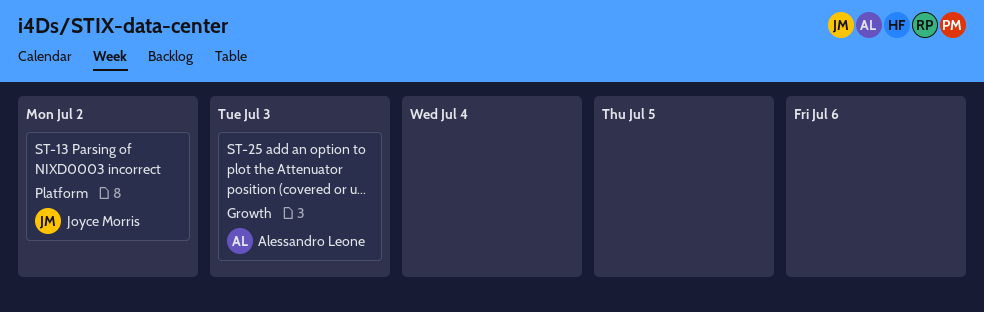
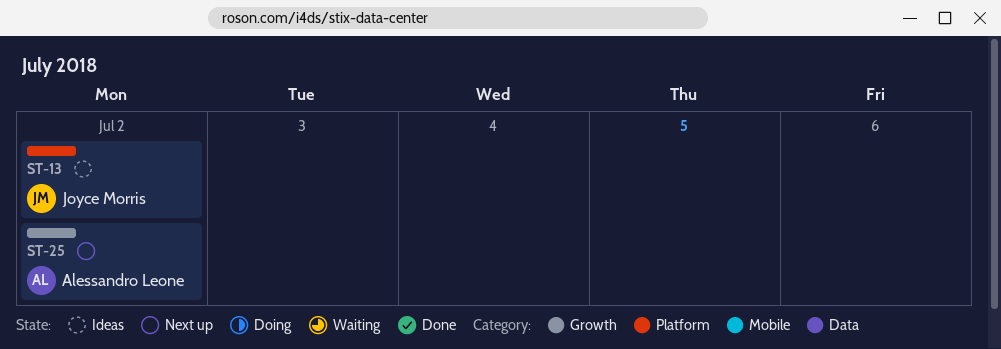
ST-25, due: Jul 3 -> Jul 2

